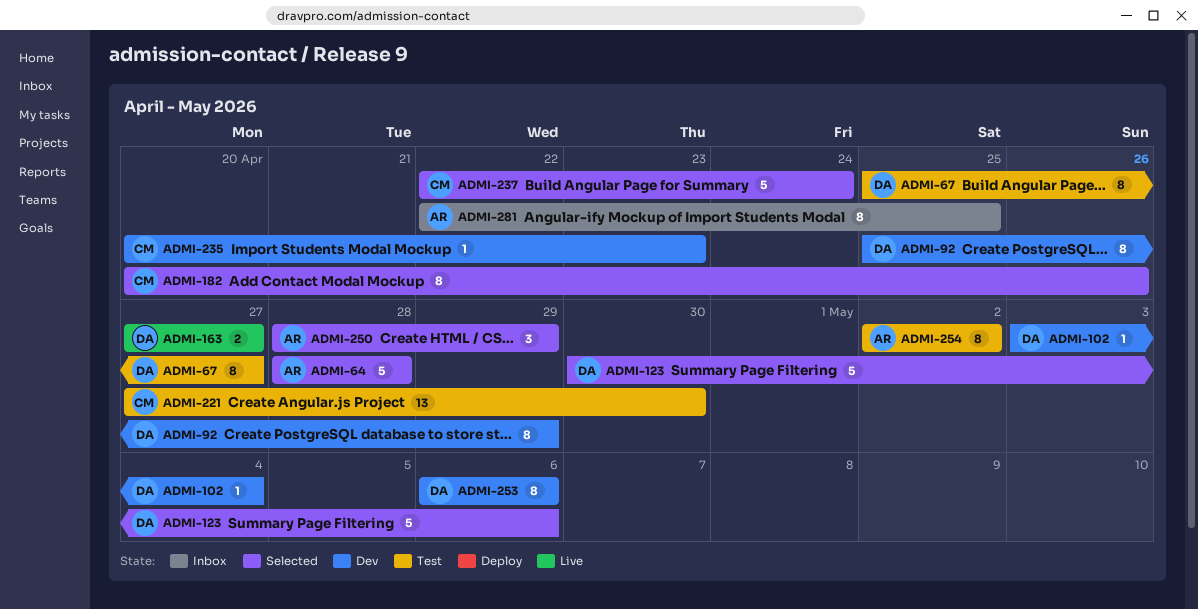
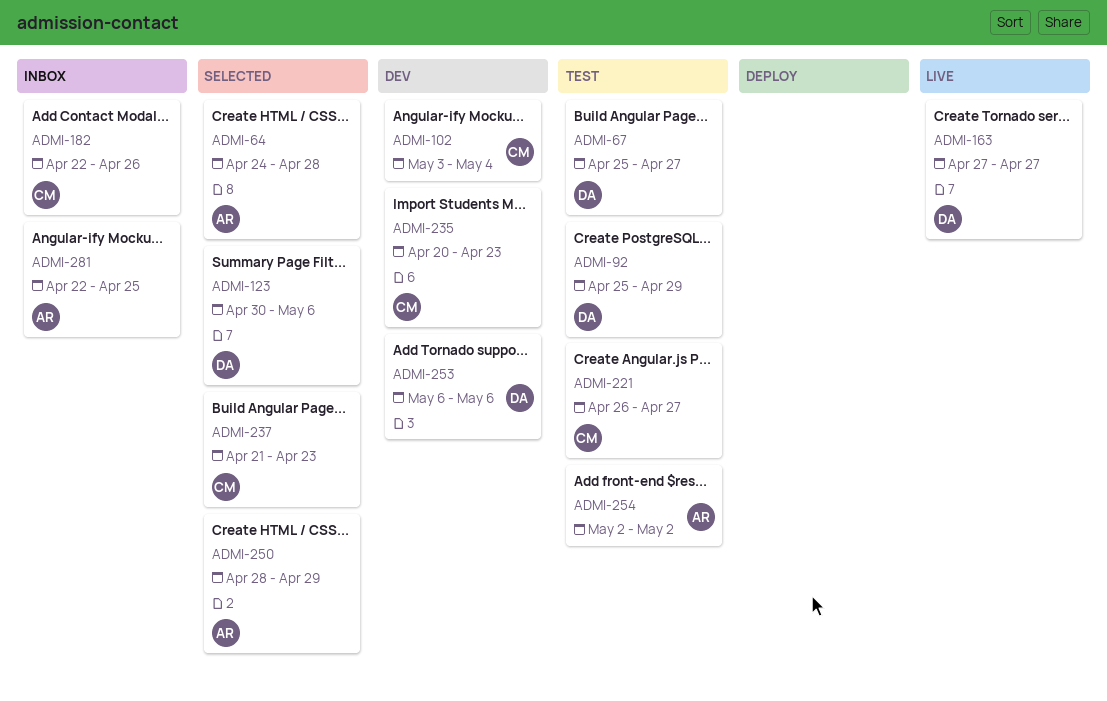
ADMI-64, start: Apr 28 -> Apr 24
ADMI-92, status: Dev -> Test
ADMI-102, owner: DA -> CM
ADMI-182, status: Selected -> Inbox
ADMI-182, start: Apr 20 -> Apr 22
ADMI-221, start: Apr 27 -> Apr 26
ADMI-221, due: Apr 30 -> Apr 27
ADMI-237, start: Apr 22 -> Apr 21
ADMI-237, due: Apr 24 -> Apr 23

